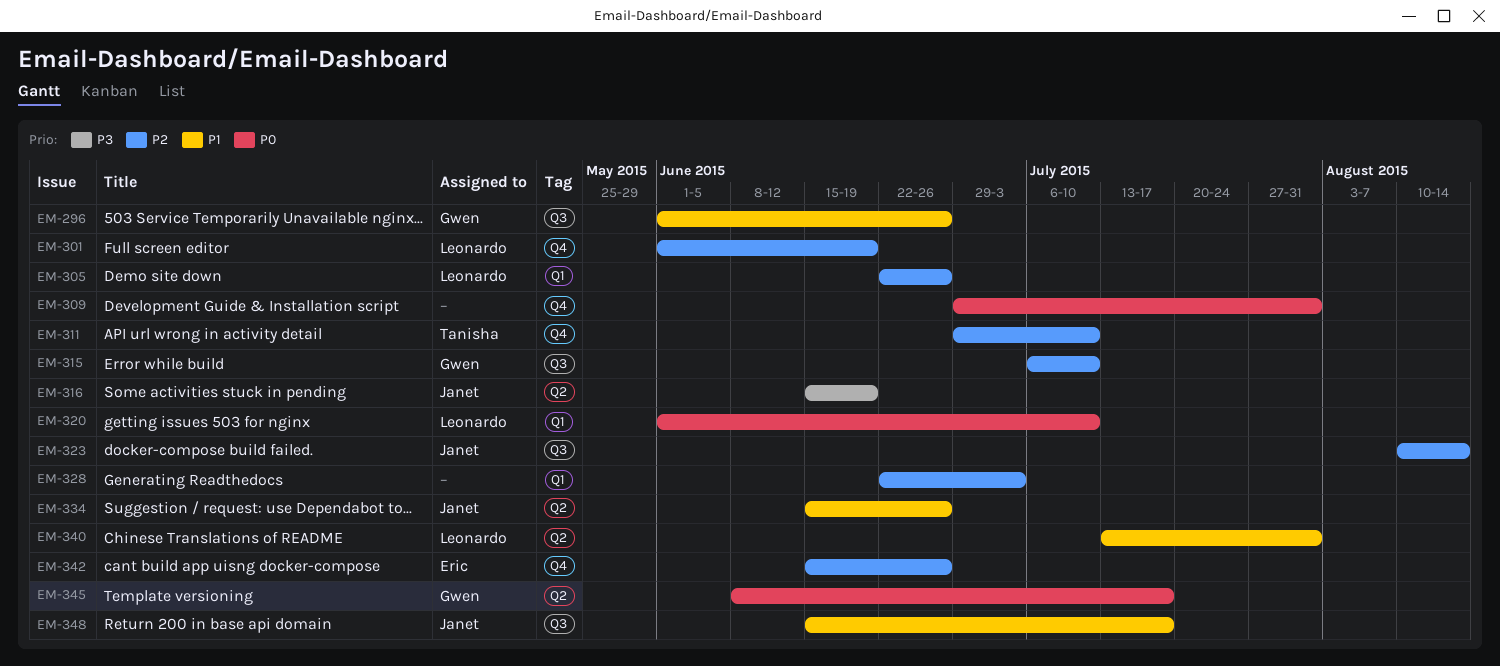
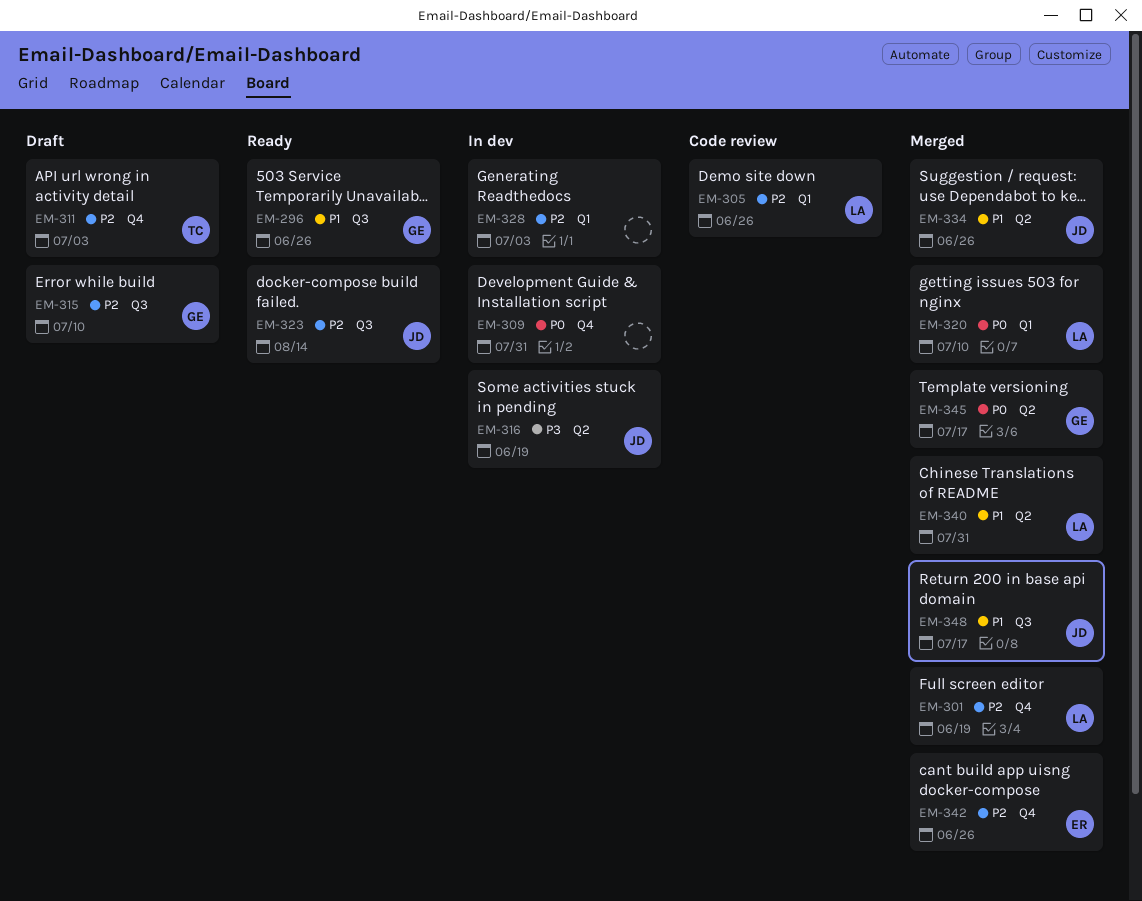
EM-311, due: Jul 10 -> Jul 3

